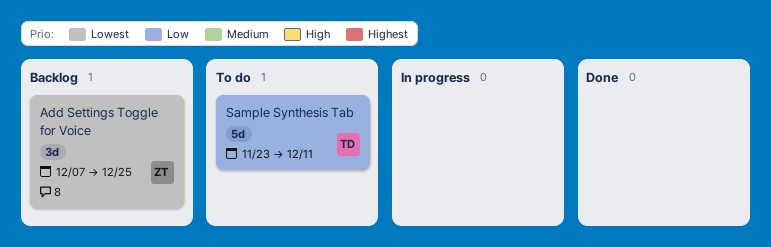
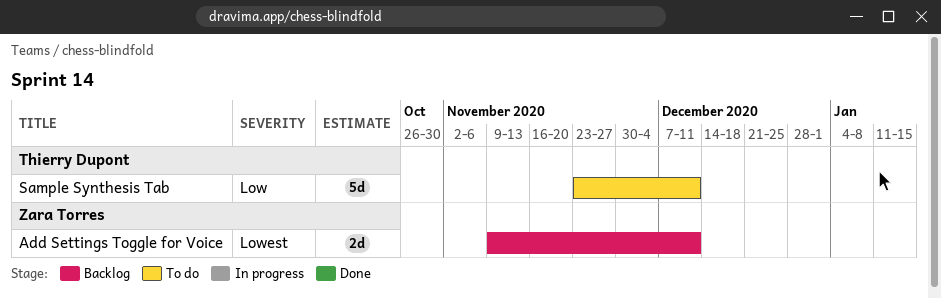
Add Settings Toggle for Voice, estimate: 3d -> 2d
Add Settings Toggle for Voice, start: Dec 7 -> Nov 9
Add Settings Toggle for Voice, due: Dec 25 -> Dec 11

